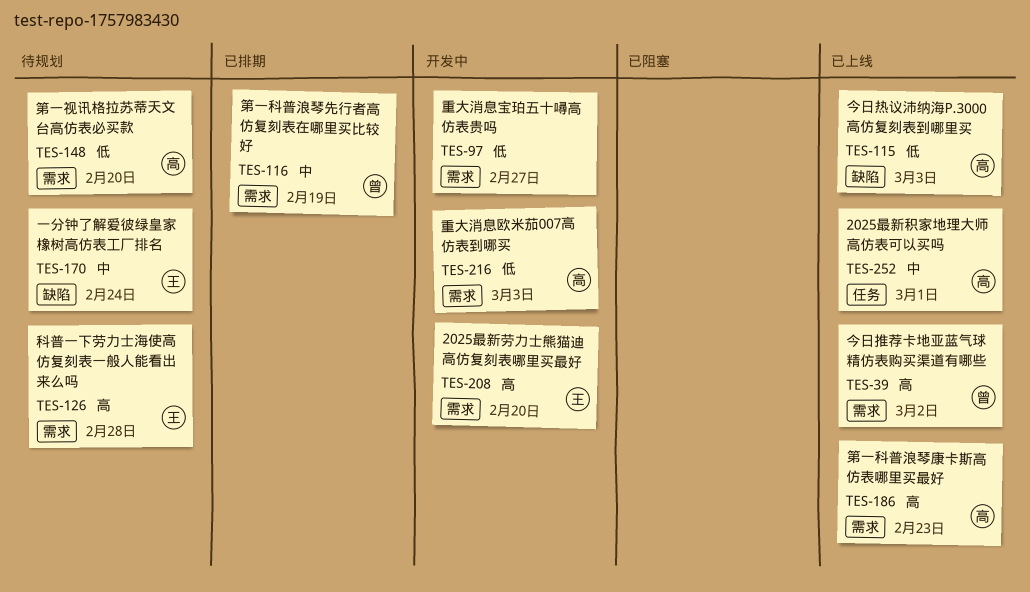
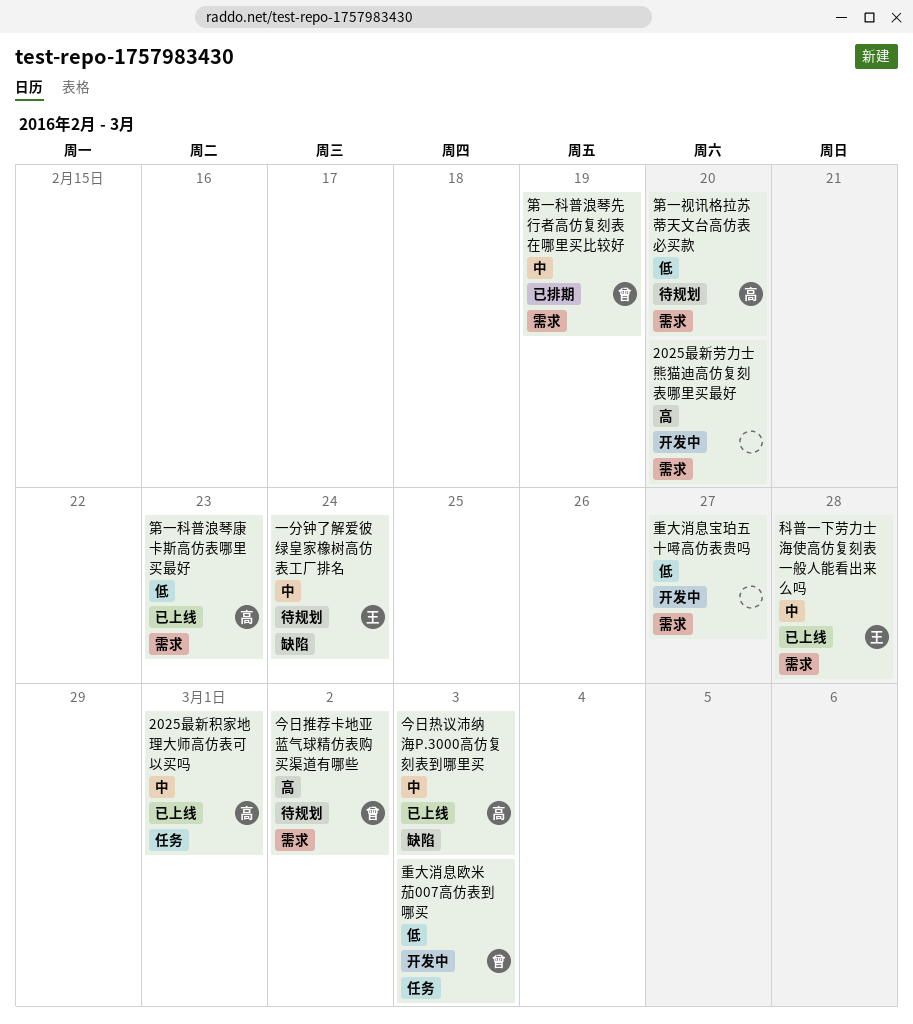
2025最新劳力士熊猫迪高仿复刻表哪里买最好, owner: 王 -> none
今日推荐卡地亚蓝气球精仿表购买渠道有哪些, status: 已上线 -> 待规划
今日热议沛纳海P.3000高仿复刻表到哪里买, priority: 低 -> 中
科普一下劳力士海使高仿复刻表一般人能看出来么吗, status: 待规划 -> 已上线
科普一下劳力士海使高仿复刻表一般人能看出来么吗, priority: 高 -> 中
第一科普浪琴康卡斯高仿表哪里买最好, priority: 高 -> 低
重大消息欧米茄007高仿表到哪买, owner: 高 -> 曾
重大消息欧米茄007高仿表到哪买, label: 需求 -> 任务

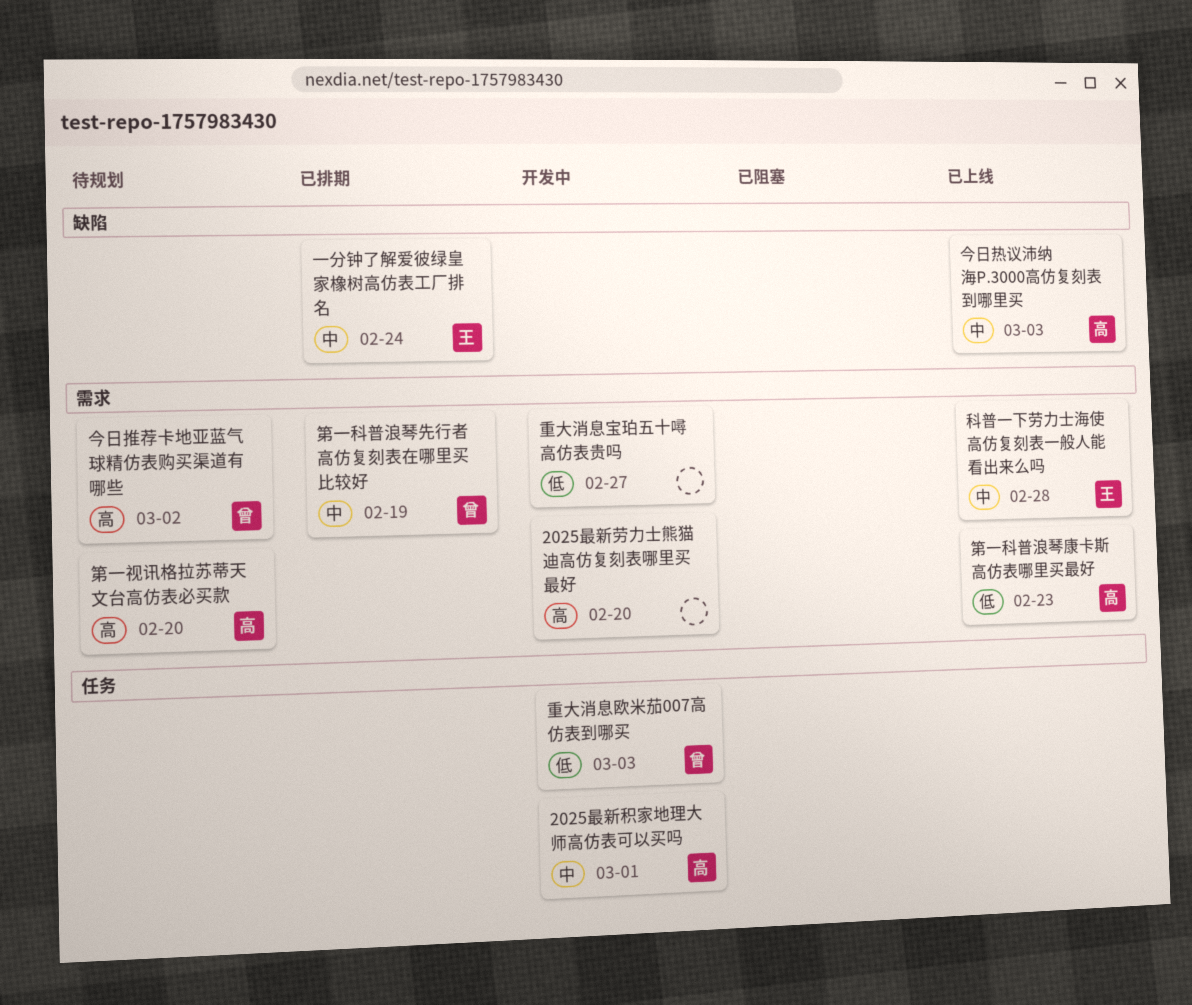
2025最新积家地理大师高仿表可以买吗, status: 已上线 -> 开发中
一分钟了解爱彼绿皇家橡树高仿表工厂排名, status: 待规划 -> 已排期
第一视讯格拉苏蒂天文台高仿表必买款, priority: 低 -> 高

